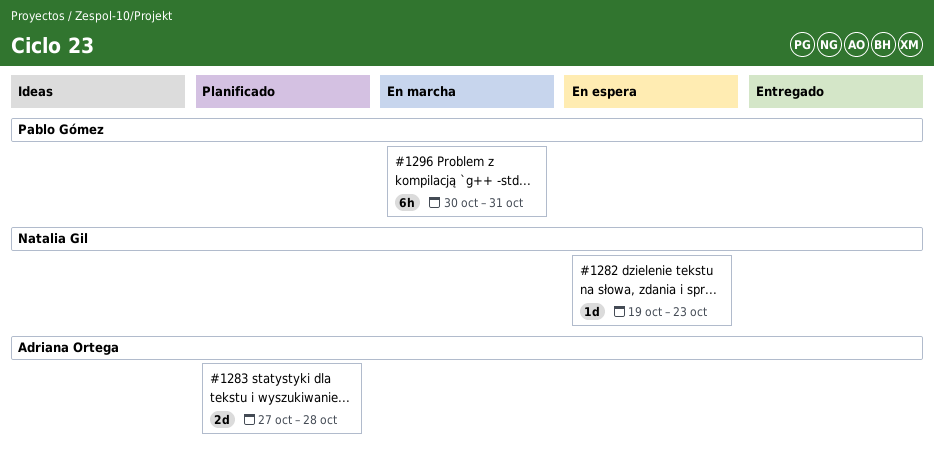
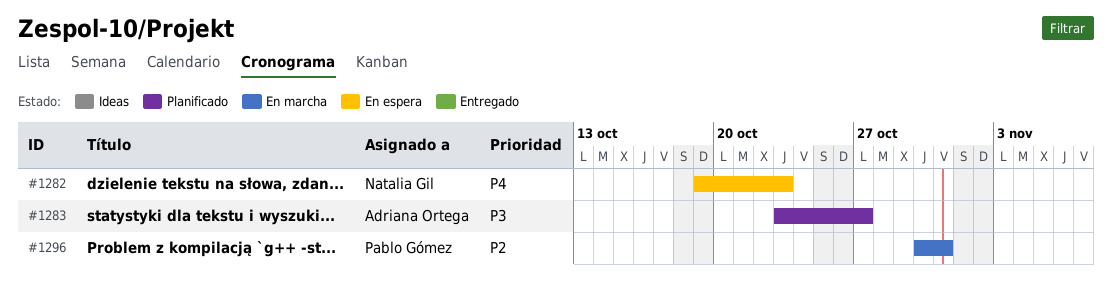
#1283, start: Oct 27 -> Oct 23
#1283, due: Oct 28 -> Oct 27

